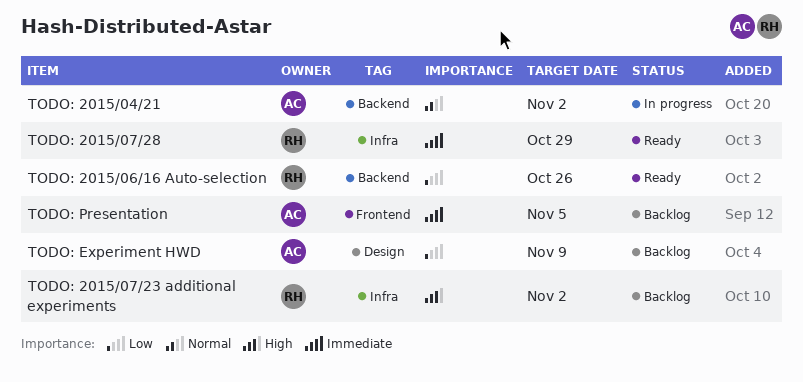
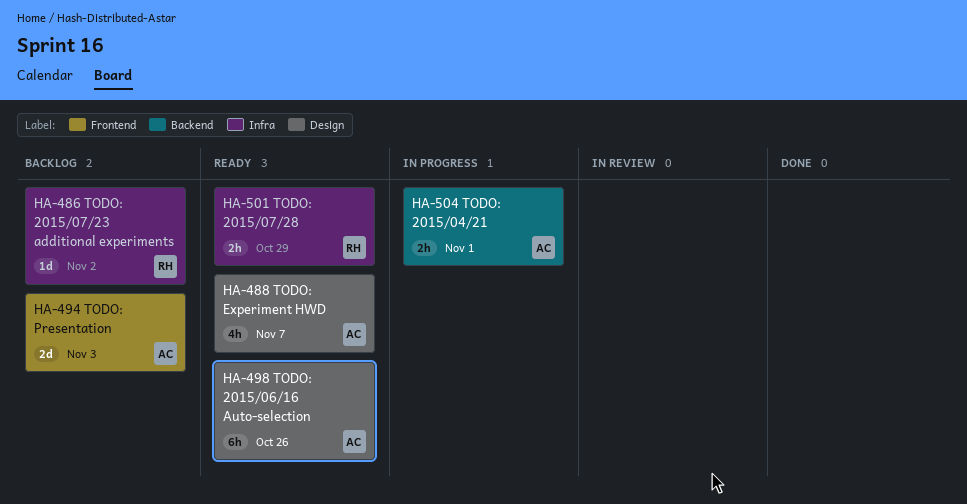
TODO: 2015/04/21, due: Nov 2 -> Nov 1
TODO: 2015/06/16 Auto-selection, owner: RH -> AC
TODO: 2015/06/16 Auto-selection, label: Backend -> Design
TODO: Experiment HWD, status: Backlog -> Ready
TODO: Experiment HWD, due: Nov 9 -> Nov 7
TODO: Presentation, due: Nov 5 -> Nov 3

